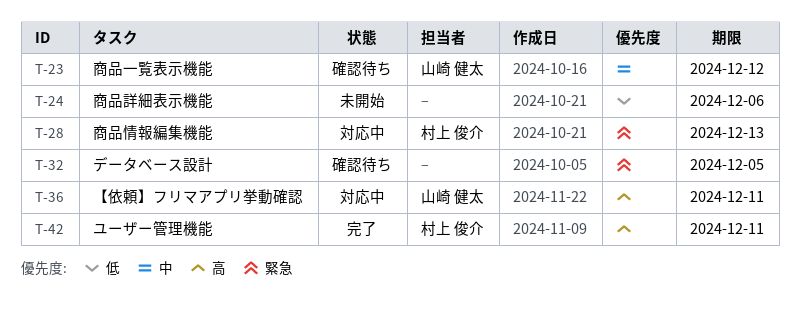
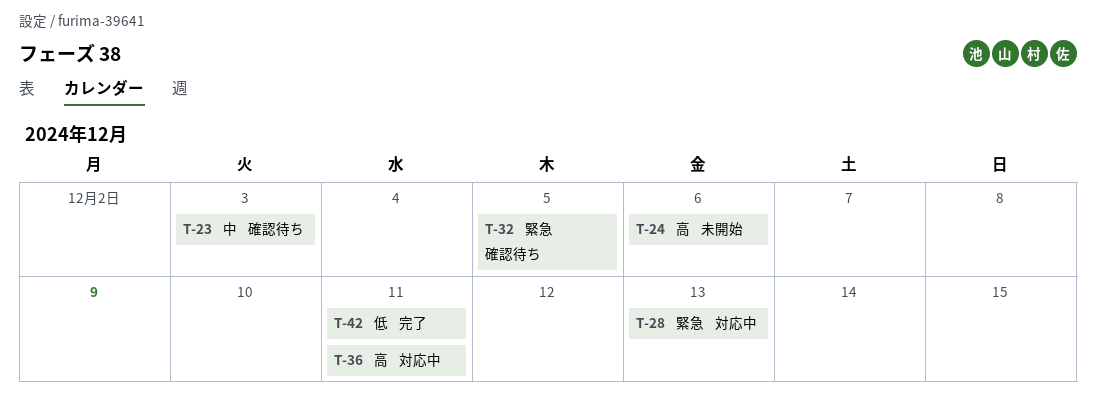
T-23, due: Dec 12 -> Dec 3
T-24, priority: 低 -> 高
T-42, priority: 高 -> 低

